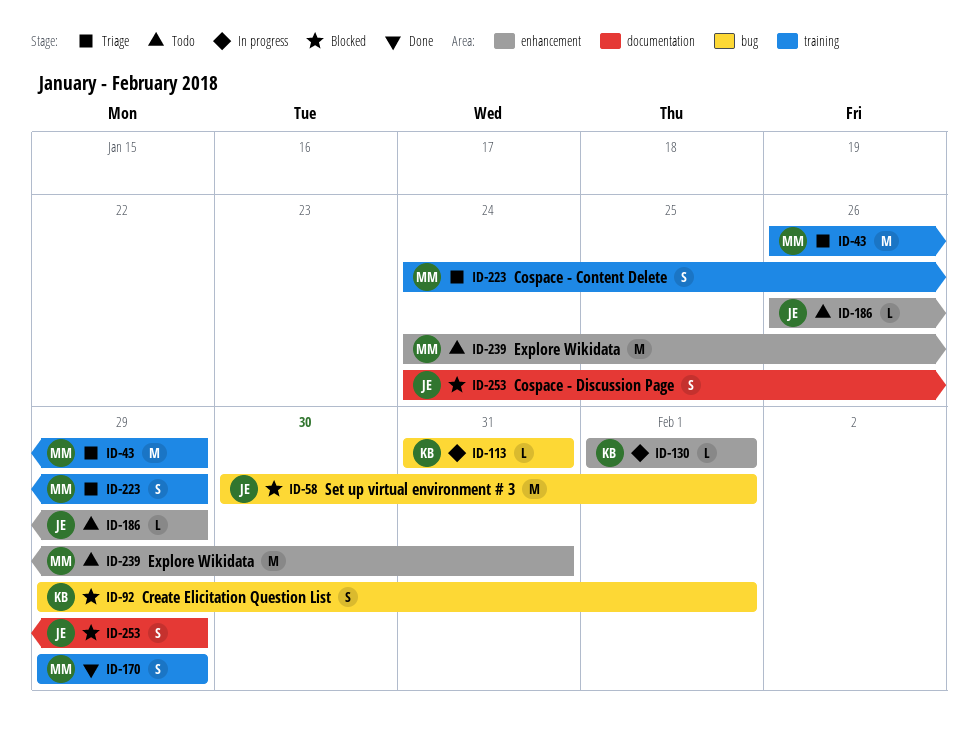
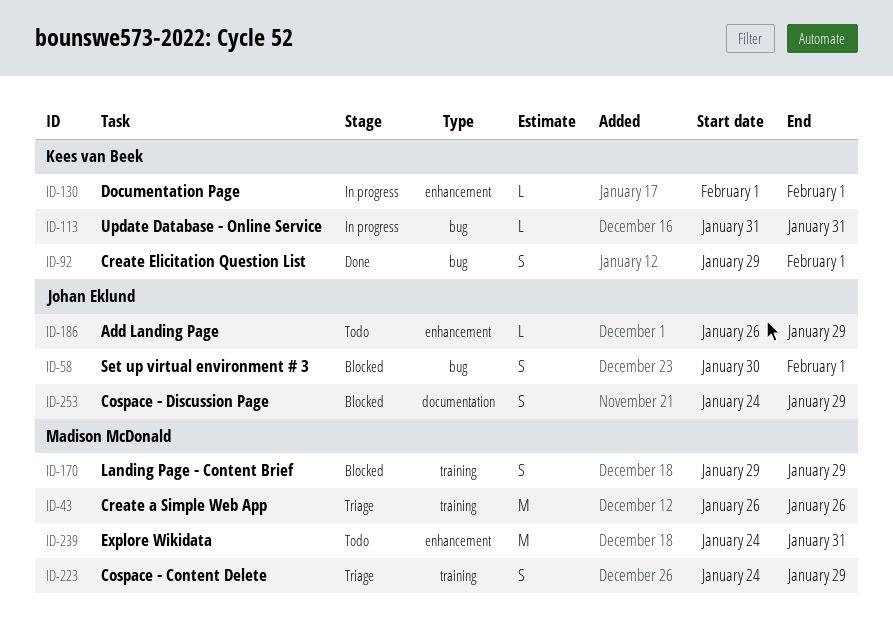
ID-43, due: Jan 29 -> Jan 26
ID-58, estimate: M -> S
ID-92, status: Blocked -> Done
ID-170, status: Done -> Blocked

